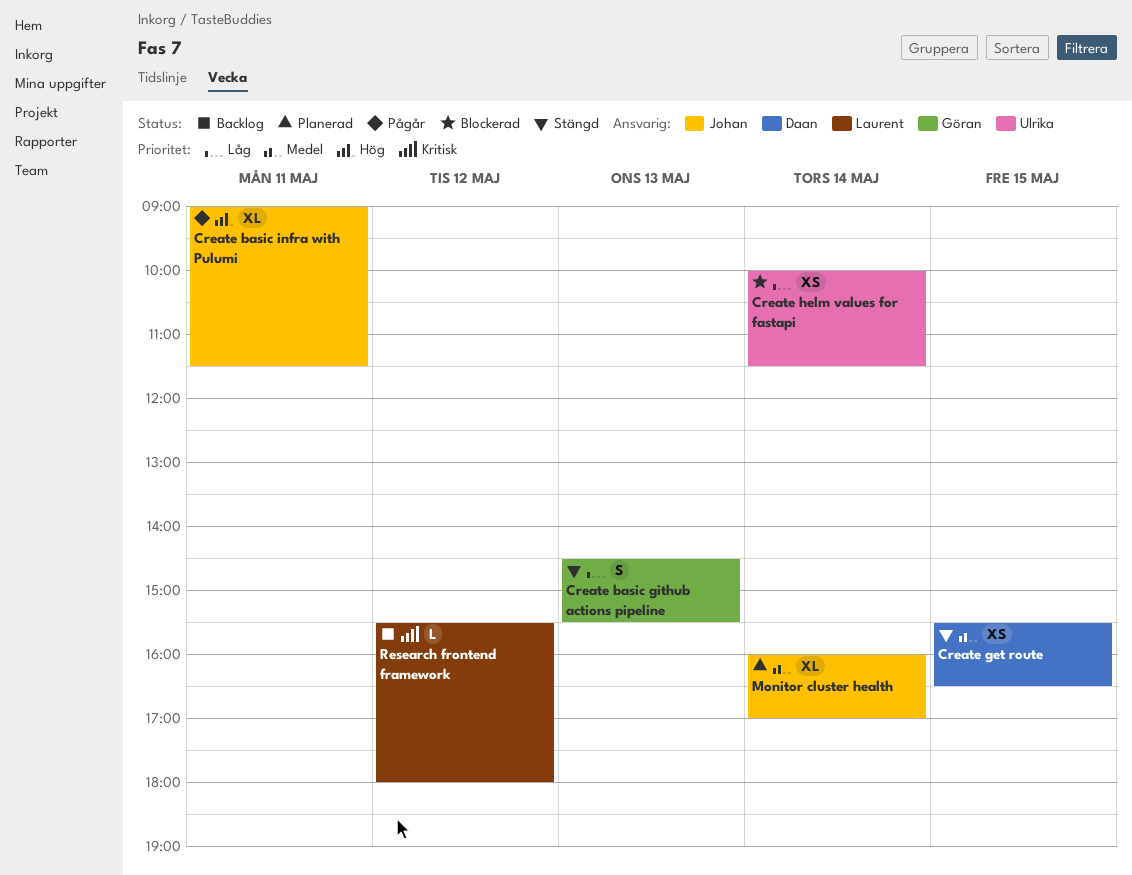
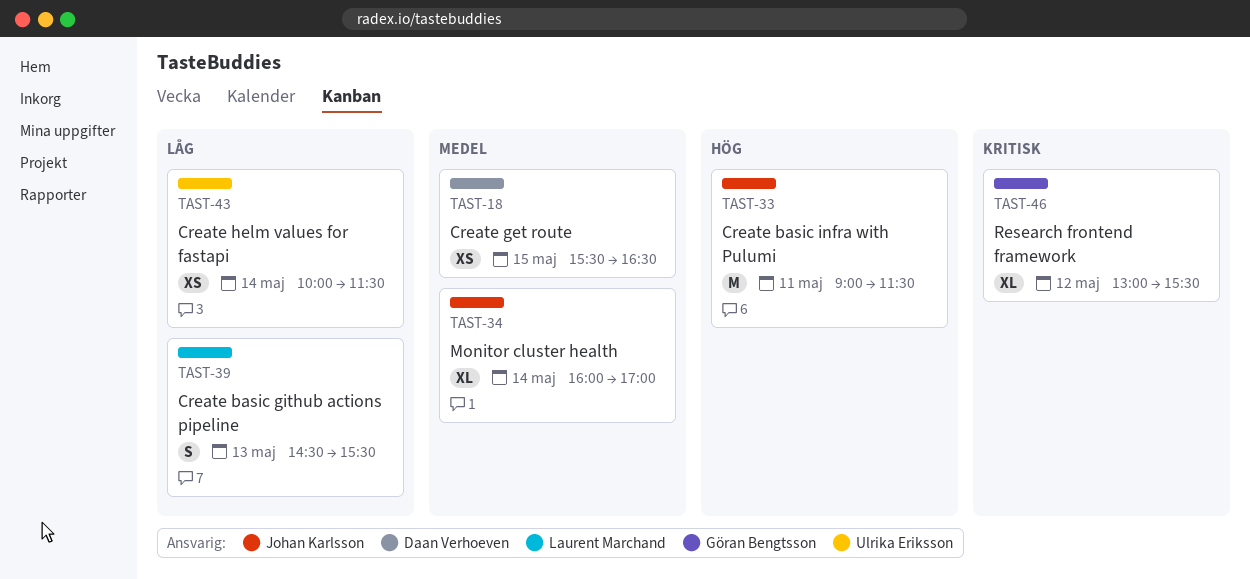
Create basic github actions pipeline, owner: Göran Bengtsson -> Laurent Marchand
Create basic infra with Pulumi, estimate: XL -> M
Research frontend framework, owner: Laurent Marchand -> Göran Bengtsson
Research frontend framework, estimate: L -> XL
Research frontend framework, begins: 15:30 -> 13:00
Research frontend framework, ends: 18:00 -> 15:30

